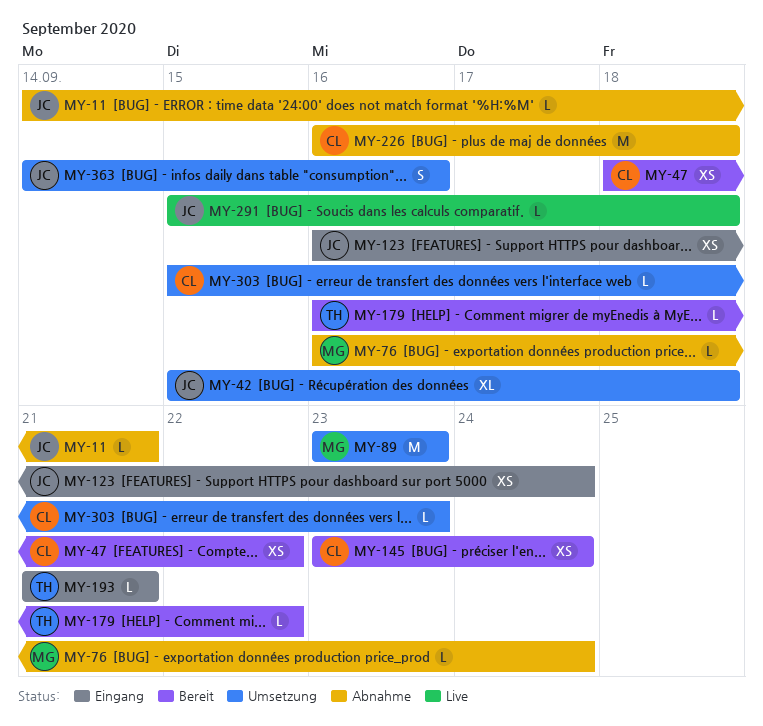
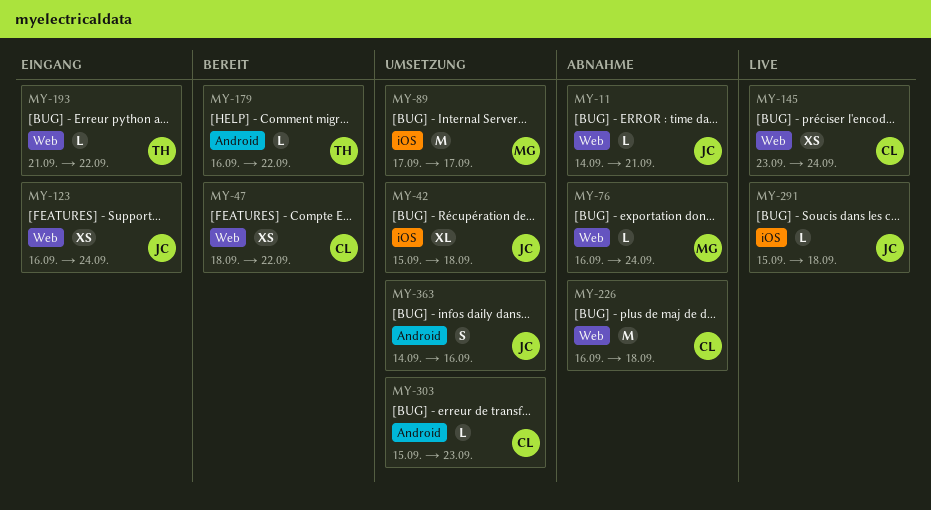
MY-89, start: Sep 23 -> Sep 17
MY-89, due: Sep 23 -> Sep 17
MY-145, status: Bereit -> Live
MY-193, due: Sep 21 -> Sep 22

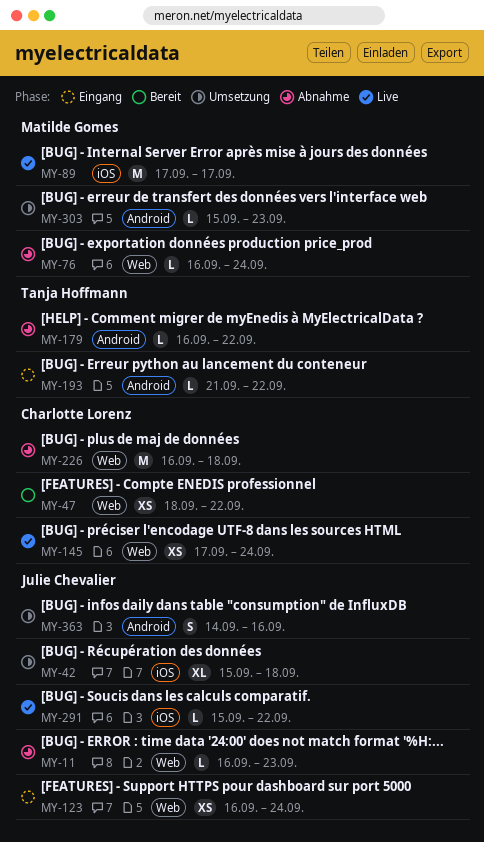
MY-11, start: Sep 14 -> Sep 16
MY-11, due: Sep 21 -> Sep 23
MY-89, status: Umsetzung -> Live
MY-145, start: Sep 23 -> Sep 17
MY-179, status: Bereit -> Abnahme
MY-193, label: Web -> Android
MY-291, due: Sep 18 -> Sep 22
MY-303, owner: Charlotte Lorenz -> Matilde Gomes

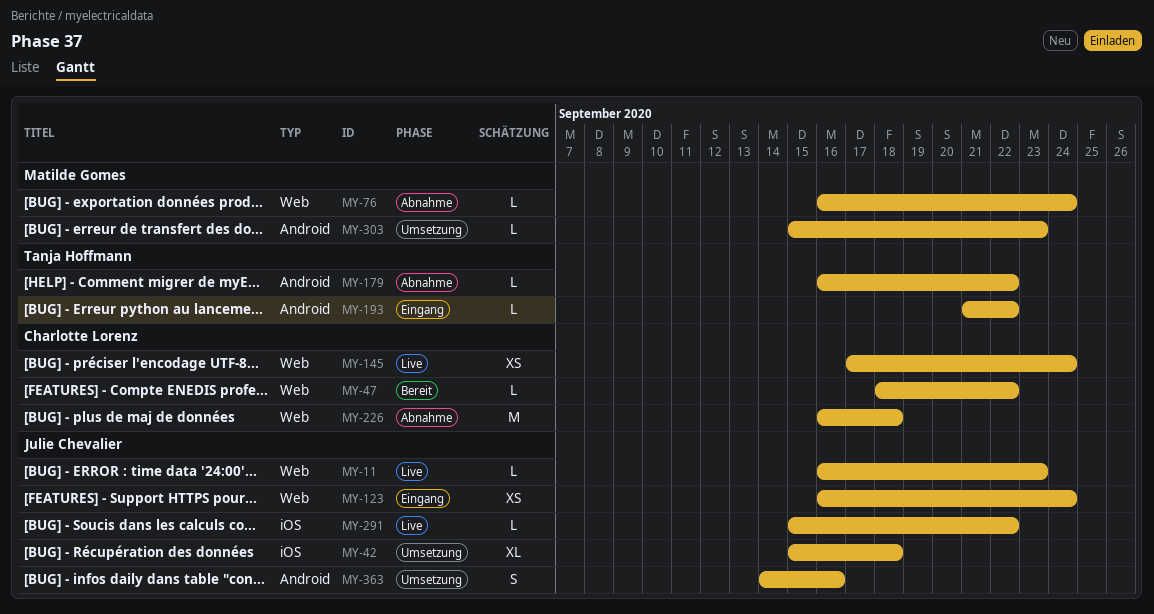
MY-11, status: Abnahme -> Live
MY-47, estimate: XS -> L
MY-89: present -> none

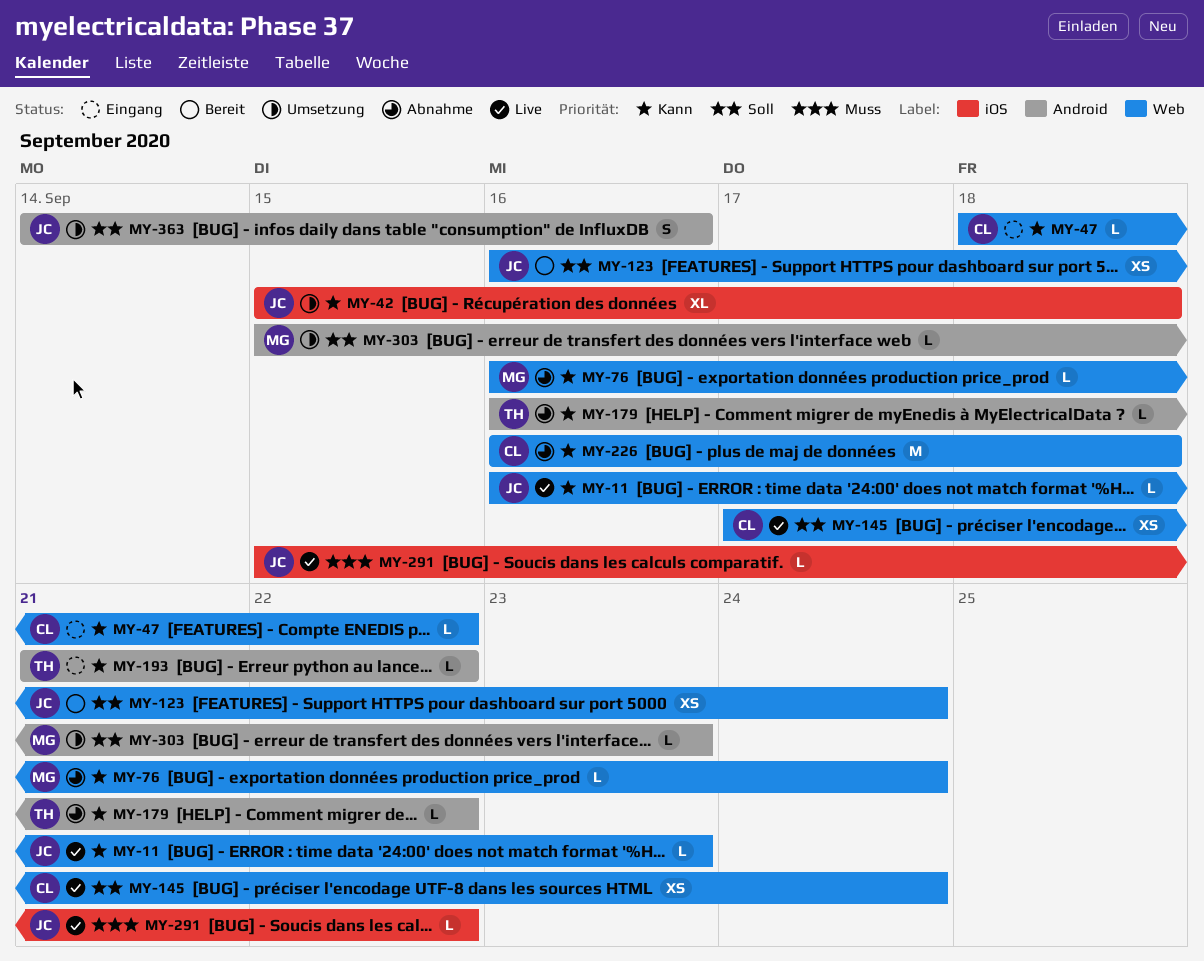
MY-47, status: Bereit -> Eingang
MY-123, status: Eingang -> Bereit

